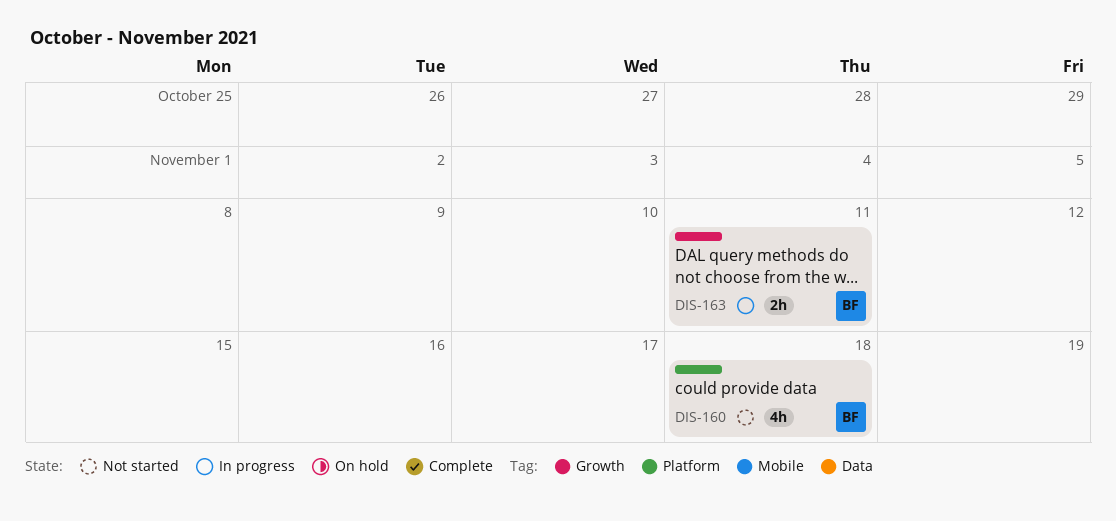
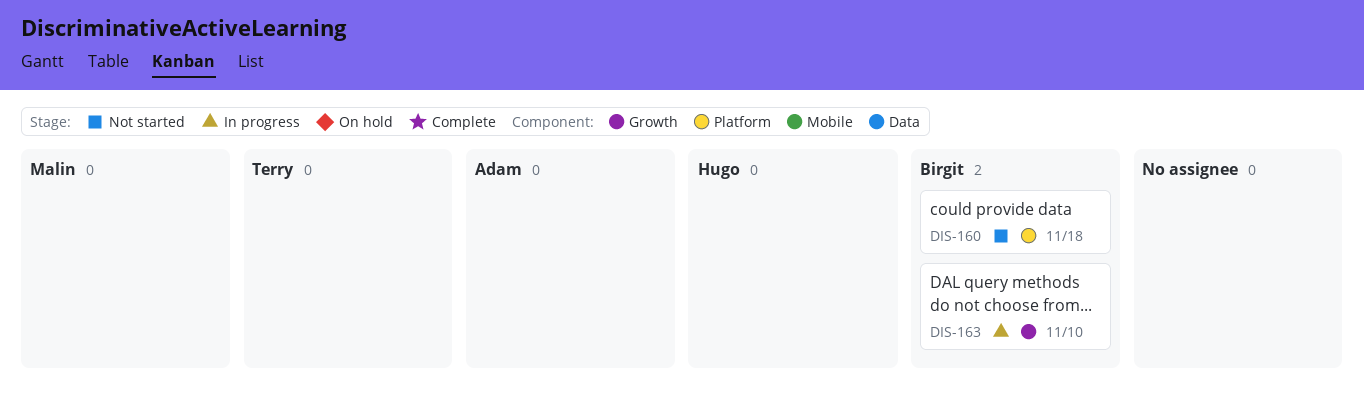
DIS-163, due: Nov 11 -> Nov 10

